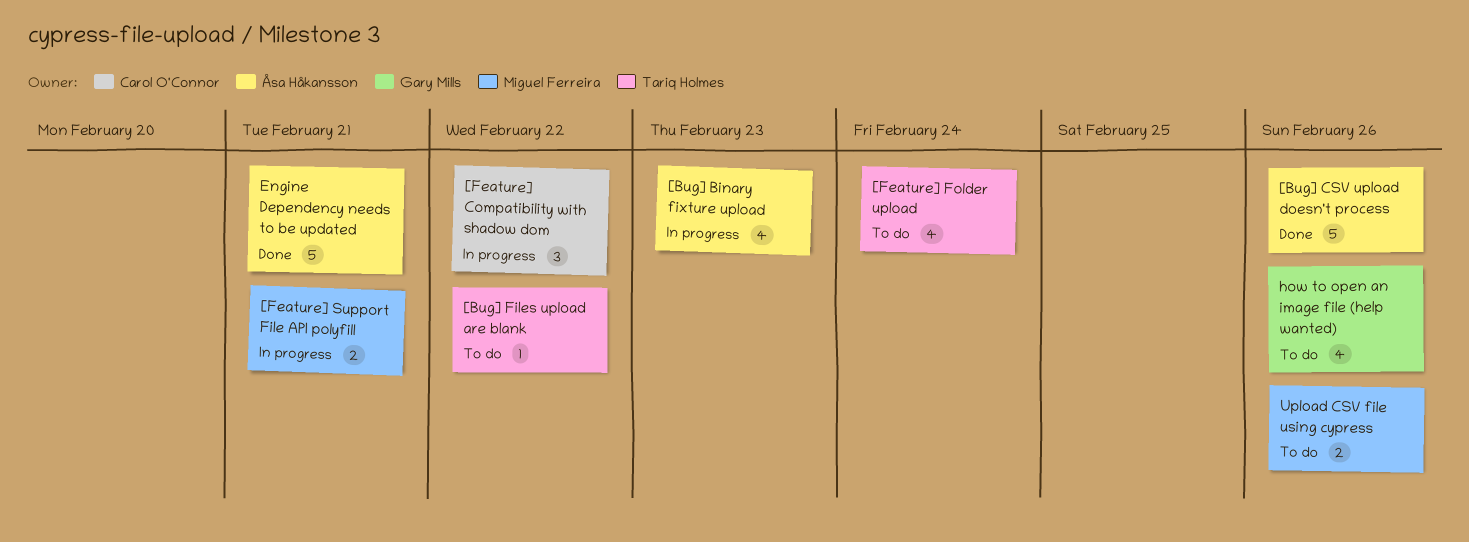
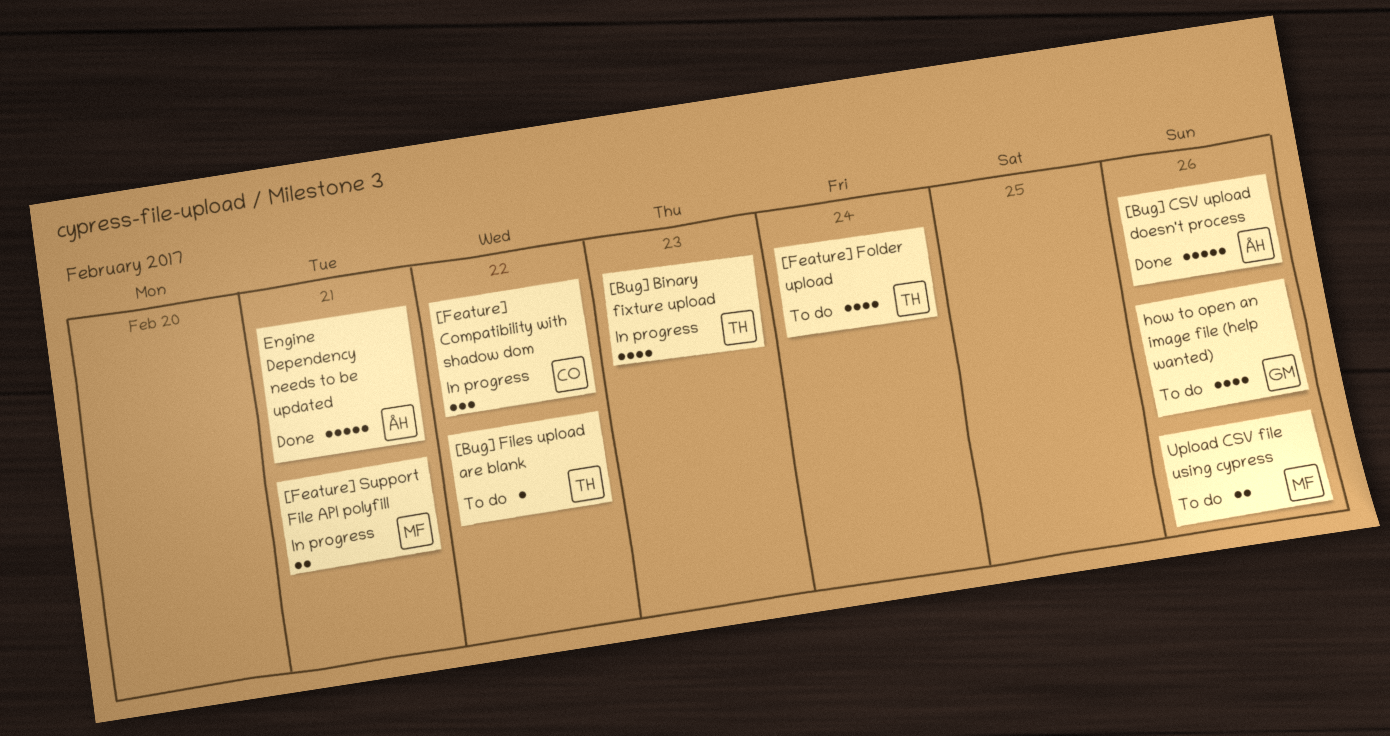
[Bug] Binary fixture upload, owner: Åsa Håkansson -> Tariq Holmes

